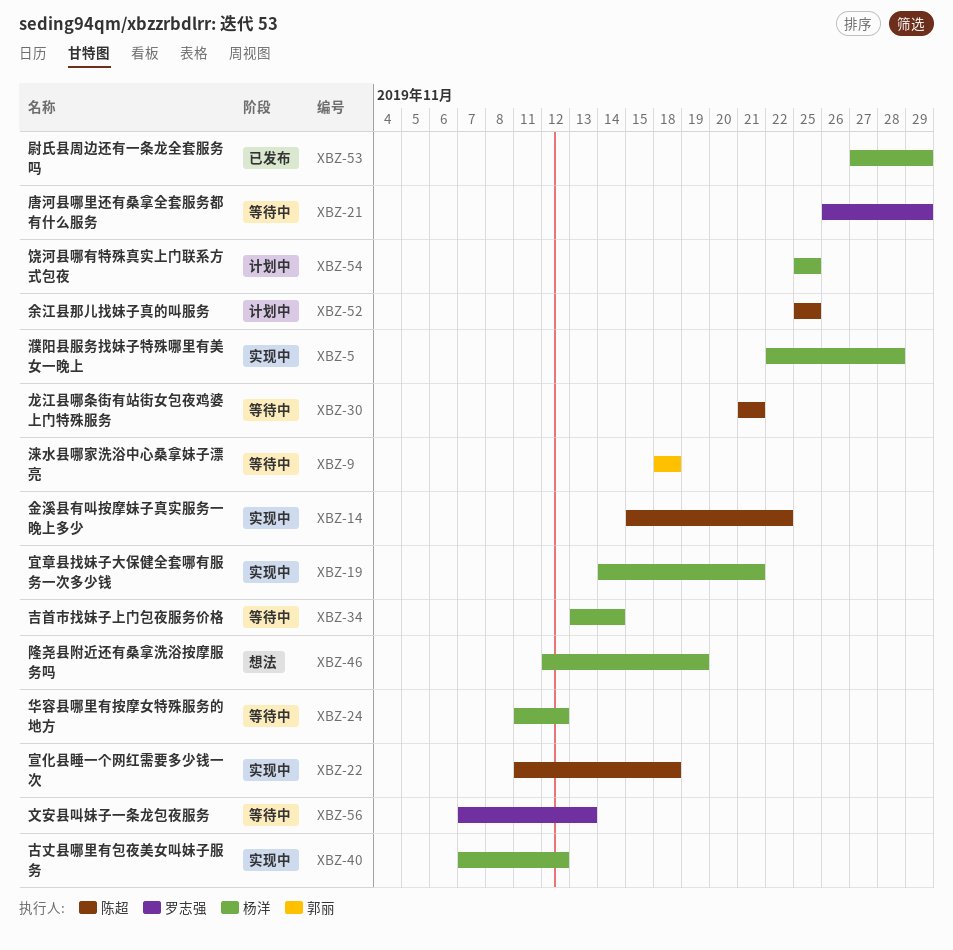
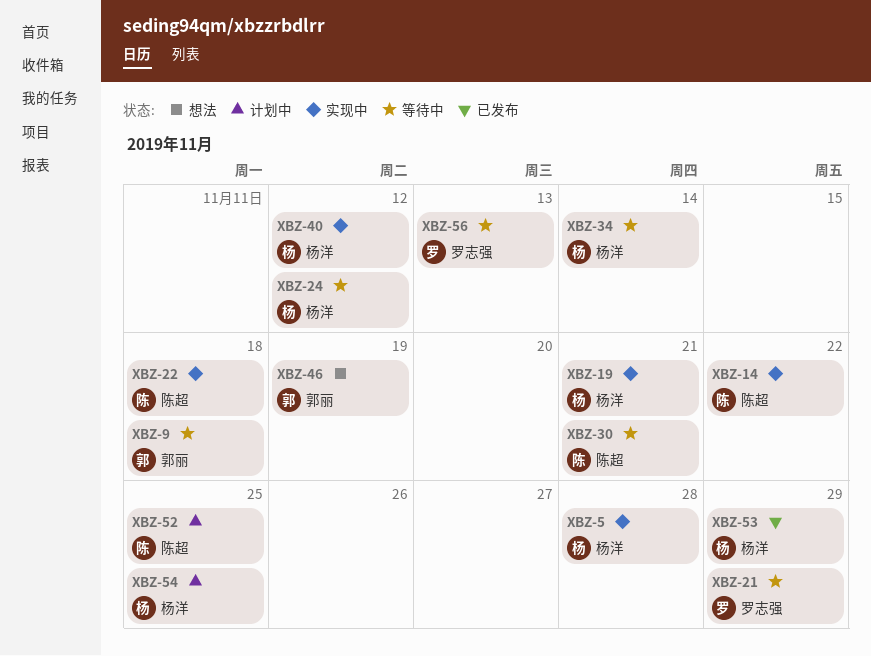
XBZ-46, owner: 杨洋 -> 郭丽

